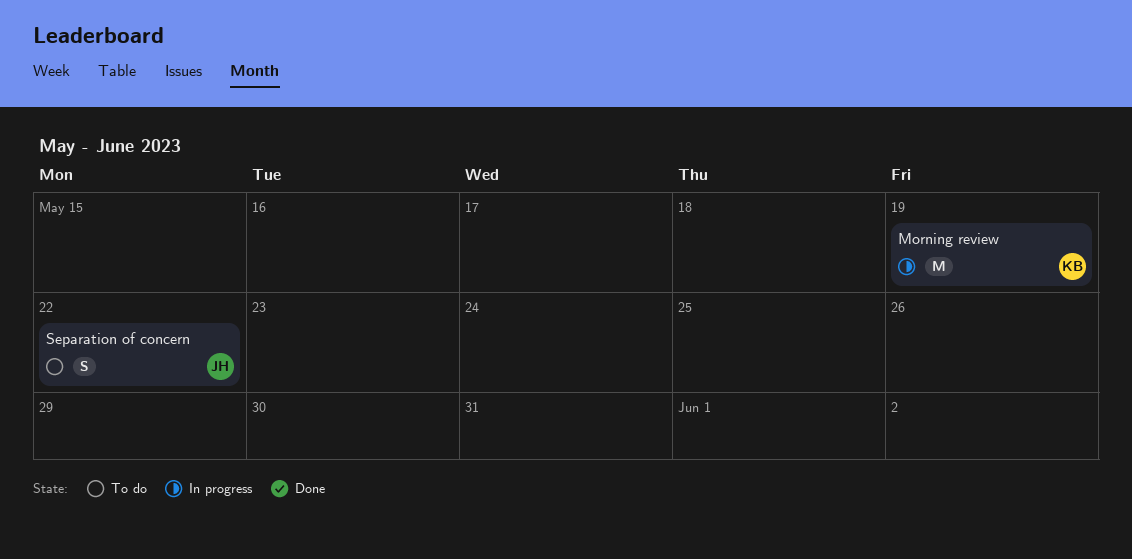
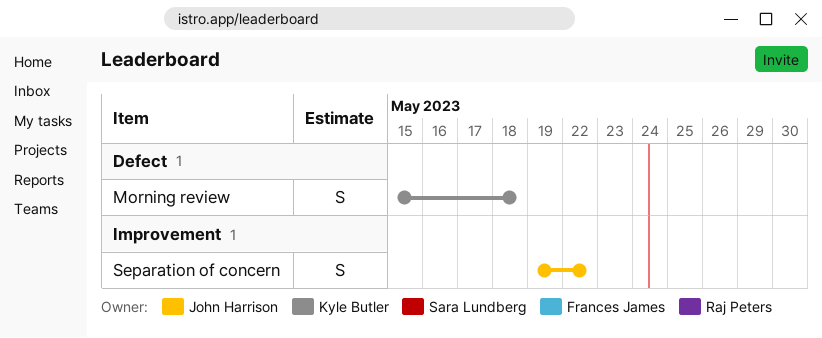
Morning review, estimate: M -> S
Morning review, due: May 19 -> May 18

